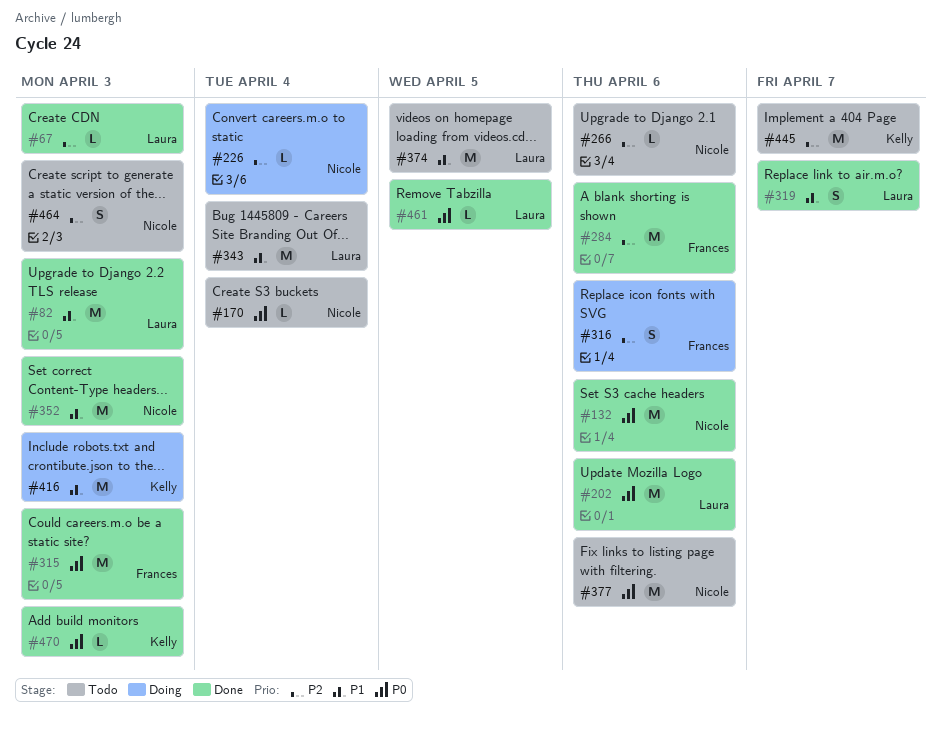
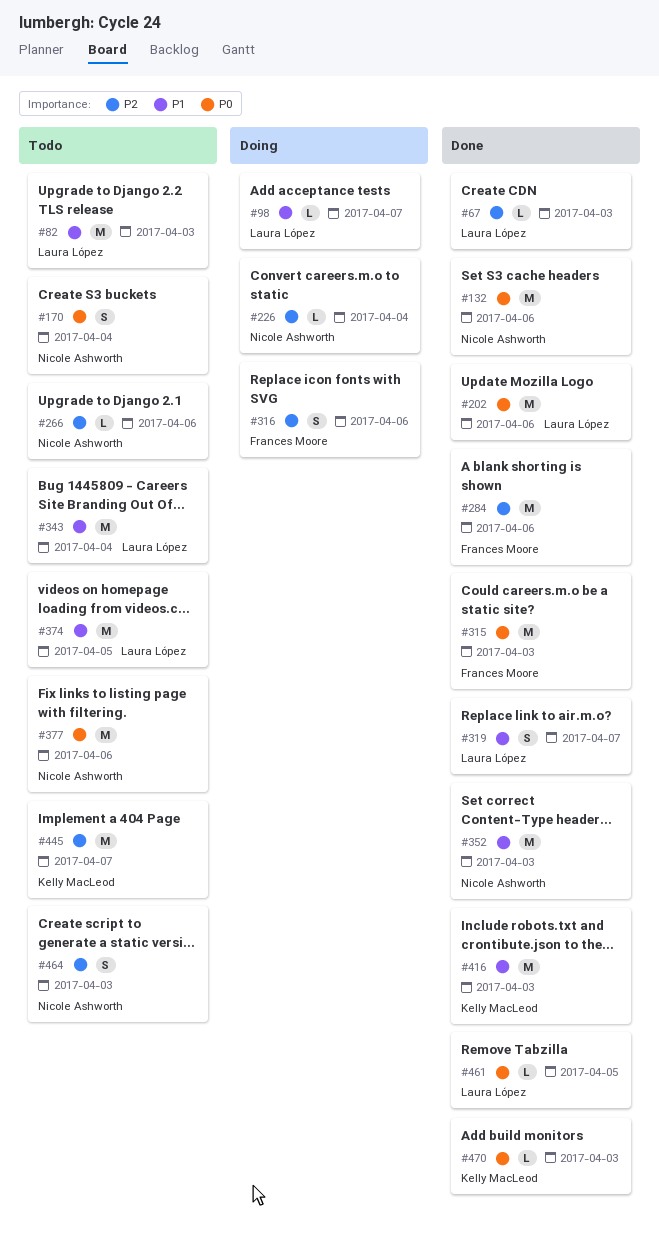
#82, status: Done -> Todo
#98: none -> present
#170, estimate: L -> S
#416, status: Doing -> Done

